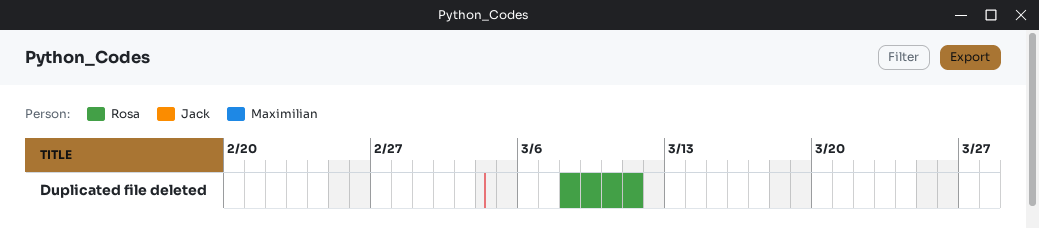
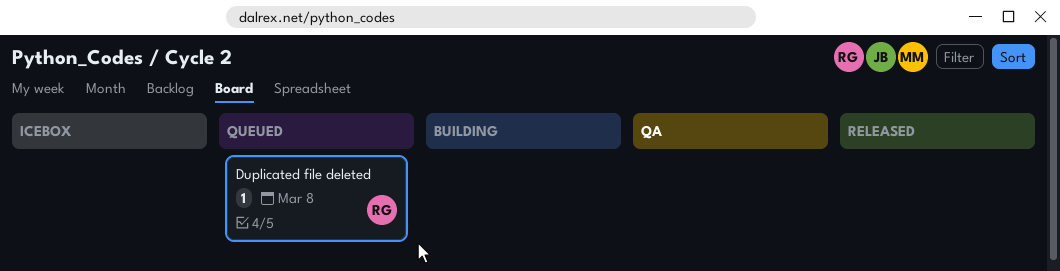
Duplicated file deleted, due: Mar 11 -> Mar 8

